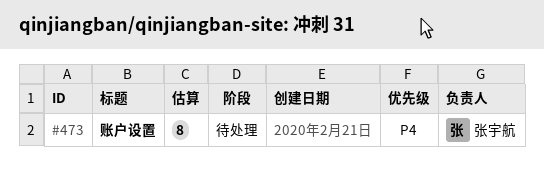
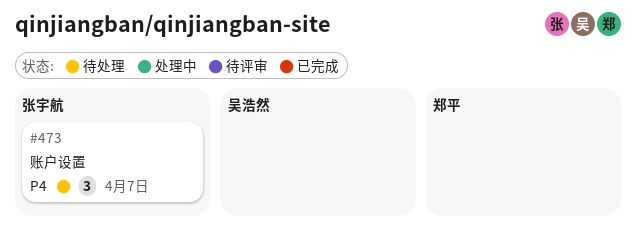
#473, estimate: 8 -> 3

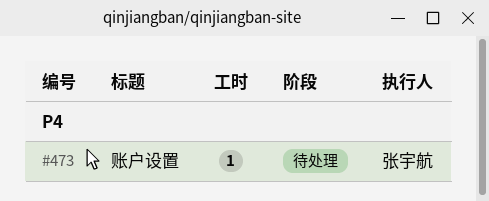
#473, estimate: 3 -> 1

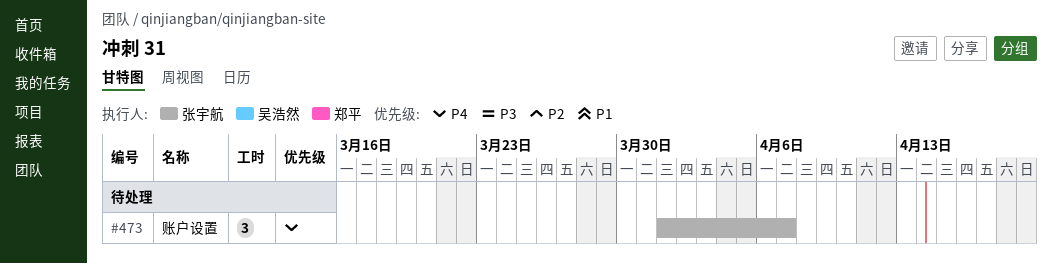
#473, estimate: 1 -> 3

